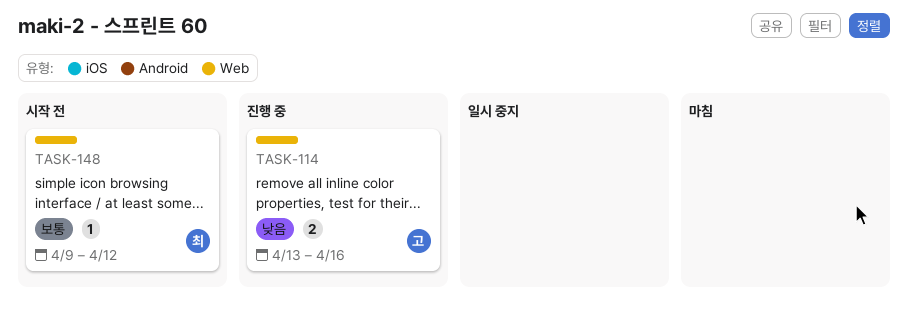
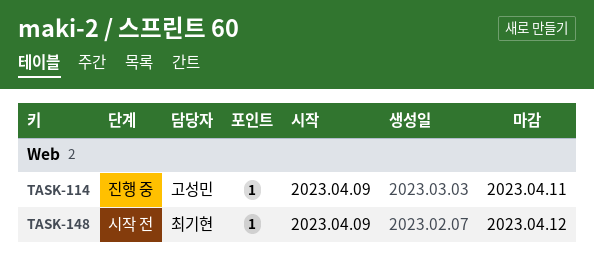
TASK-114, estimate: 2 -> 1
TASK-114, start: Apr 13 -> Apr 9
TASK-114, due: Apr 16 -> Apr 11

